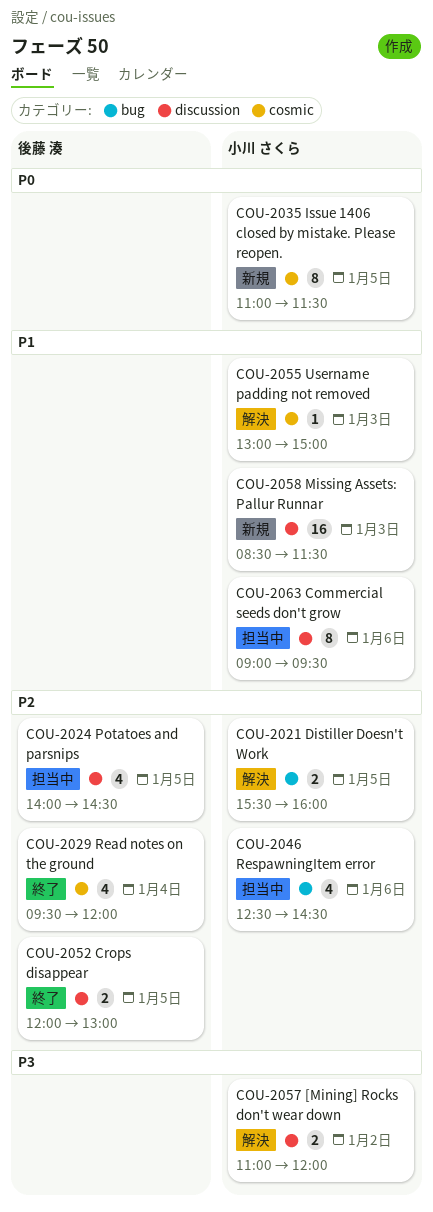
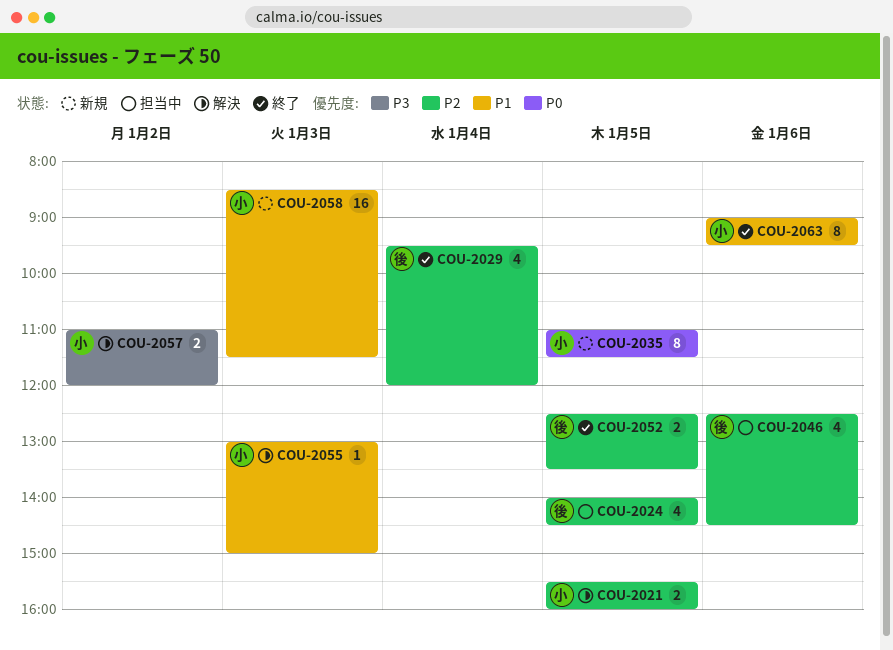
COU-2046, owner: 小川 さくら -> 後藤 湊
COU-2052, begins: 12:00 -> 12:30
COU-2052, ends: 13:00 -> 13:30
COU-2063, status: 担当中 -> 終了

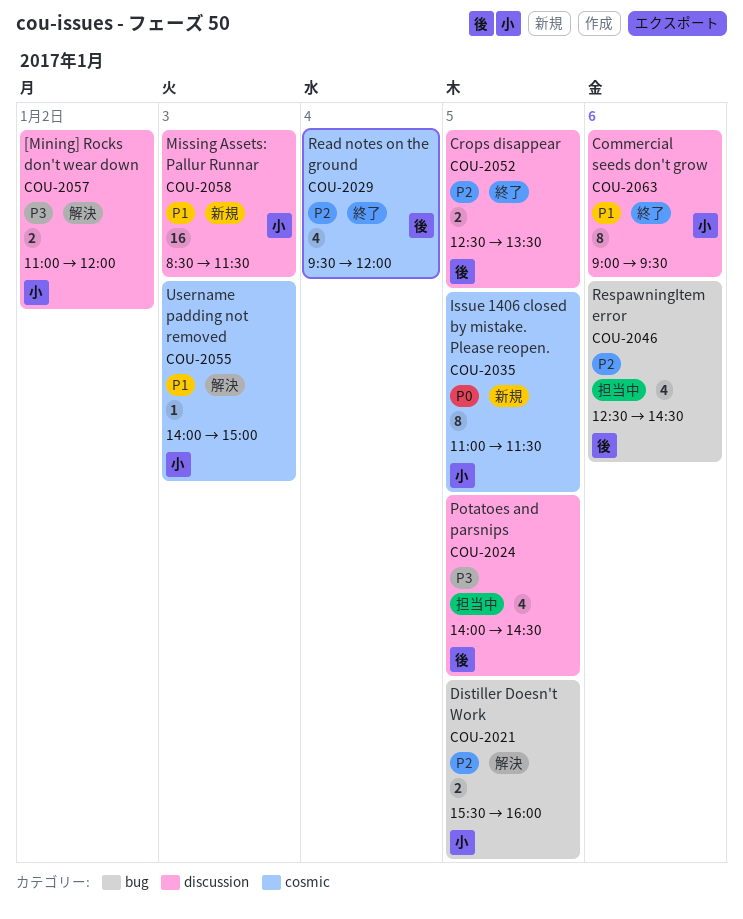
COU-2024, priority: P2 -> P3
COU-2055, begins: 13:00 -> 14:00

